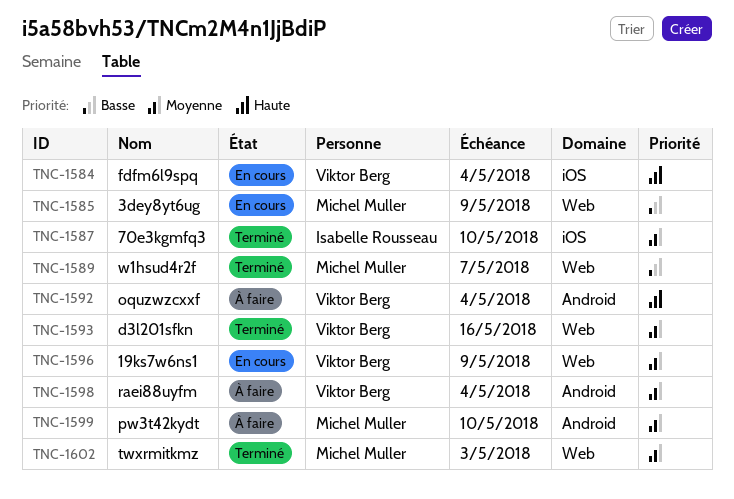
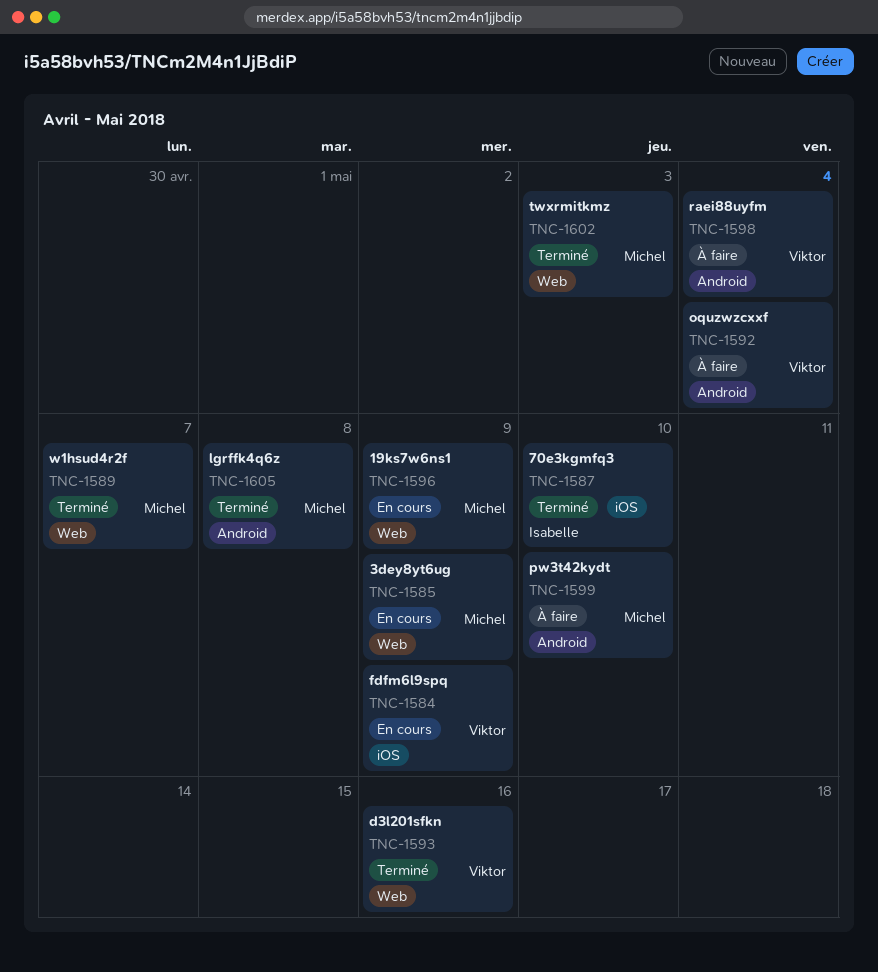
TNC-1584, due: May 4 -> May 9
TNC-1596, owner: Viktor Berg -> Michel Muller
TNC-1605: none -> present

